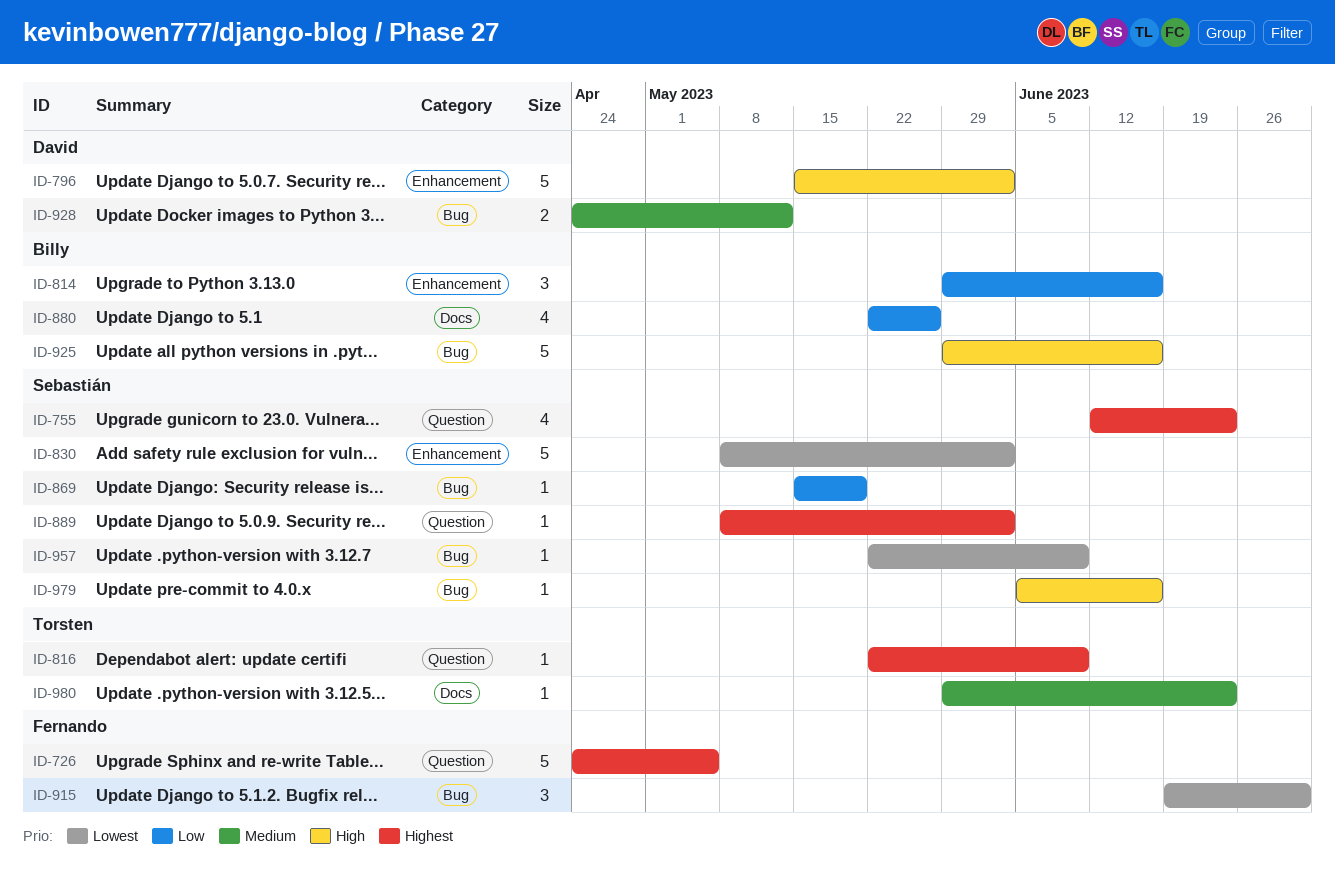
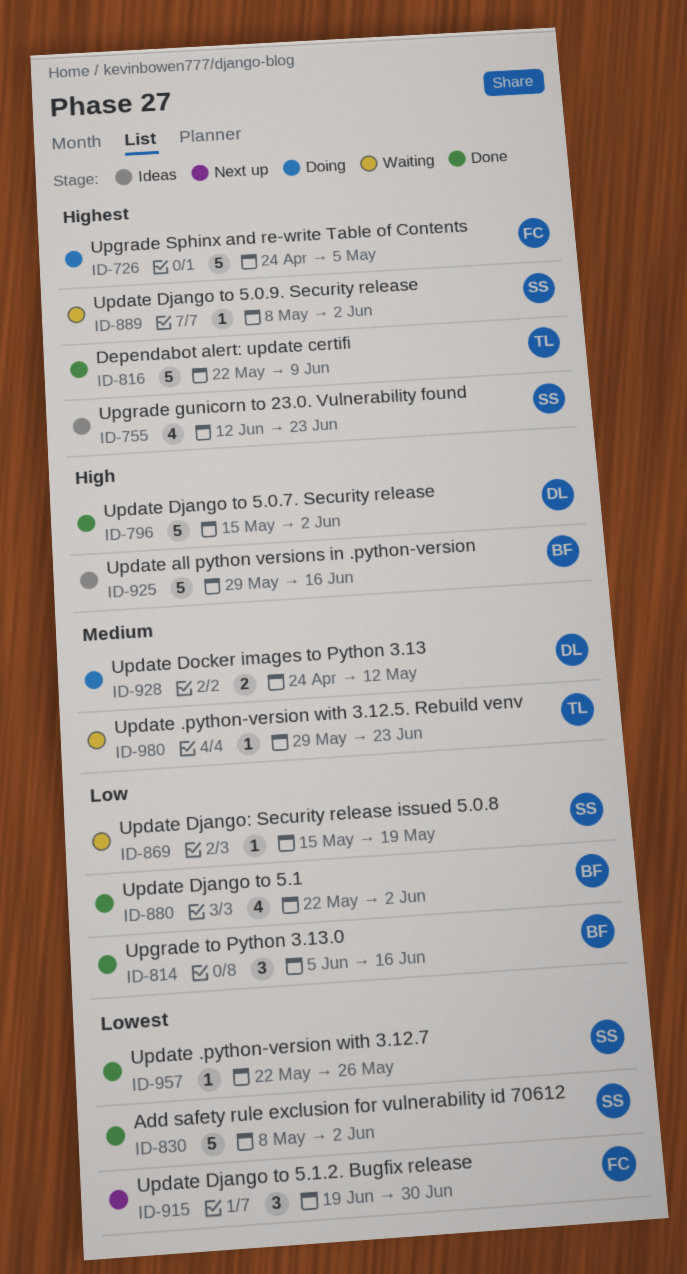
ID-814, start: May 29 -> Jun 5
ID-816, estimate: 1 -> 5
ID-880, due: May 26 -> Jun 2
ID-957, due: Jun 9 -> May 26
ID-979: present -> none

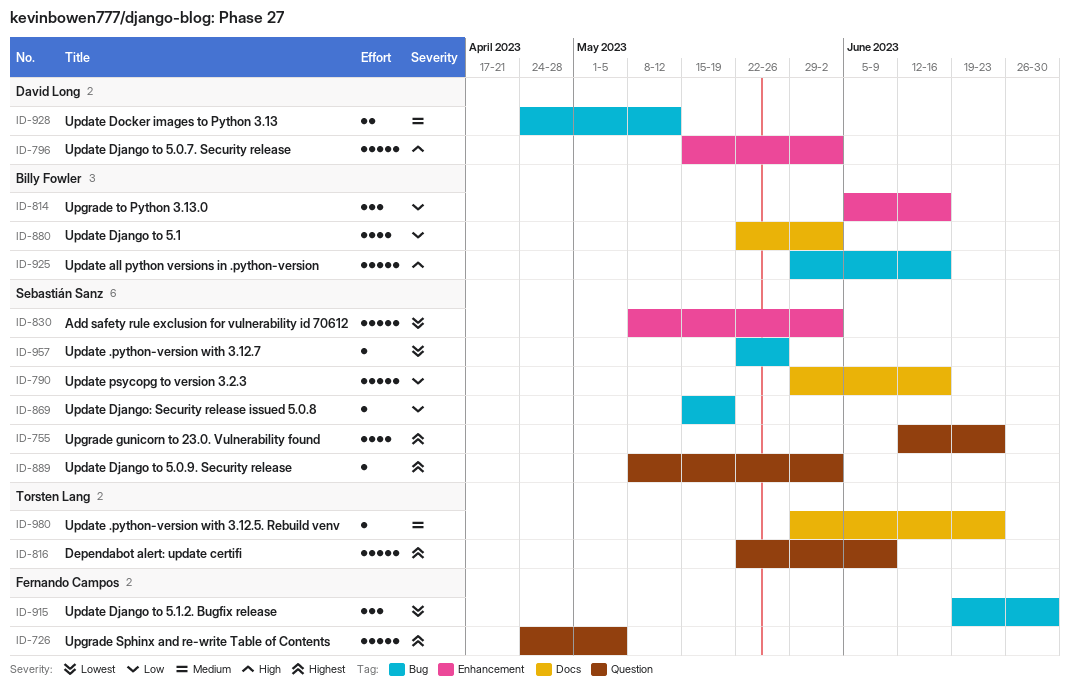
ID-790: none -> present

